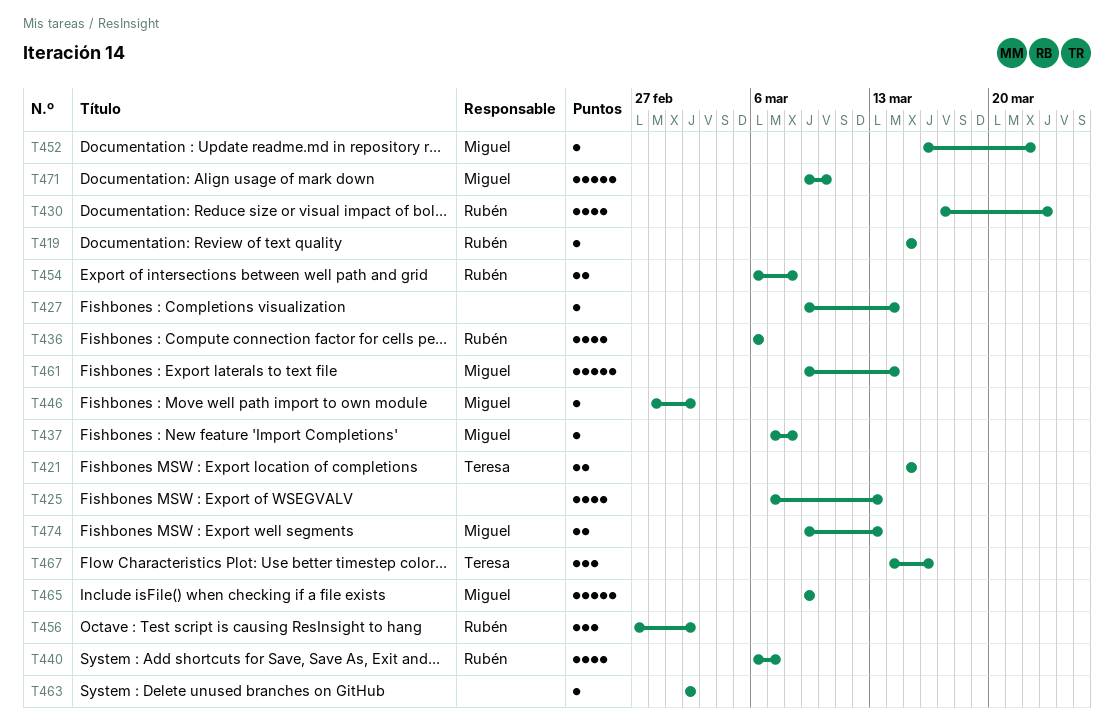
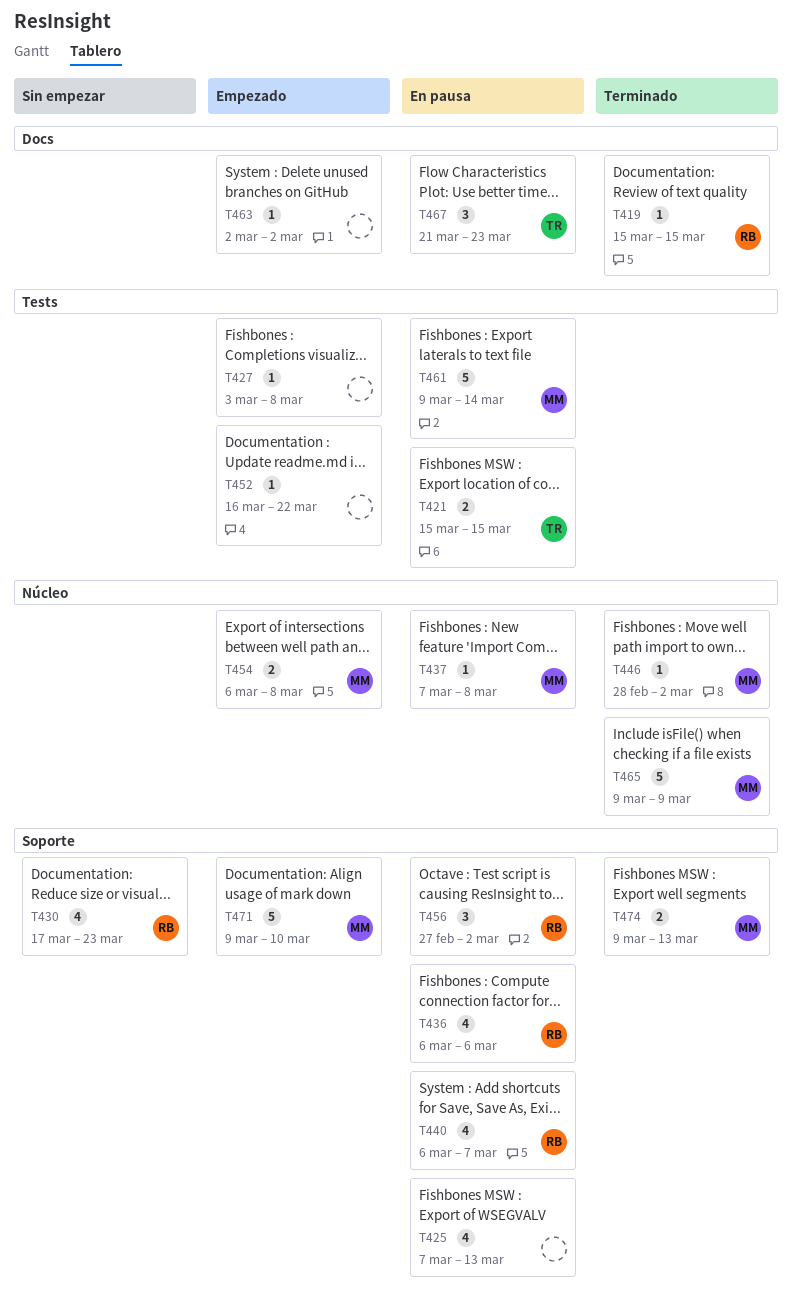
T427, start: Mar 9 -> Mar 3
T427, due: Mar 14 -> Mar 8
T452, owner: Miguel -> none
T454, owner: Rubén -> Miguel
T467, start: Mar 14 -> Mar 21
T467, due: Mar 16 -> Mar 23

